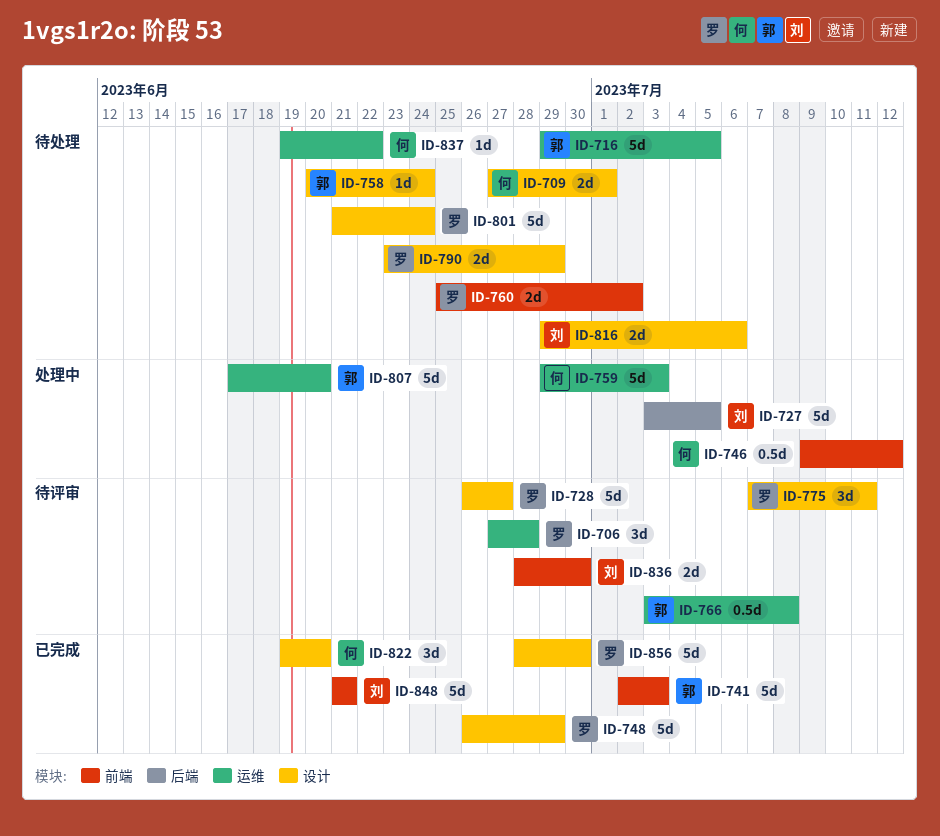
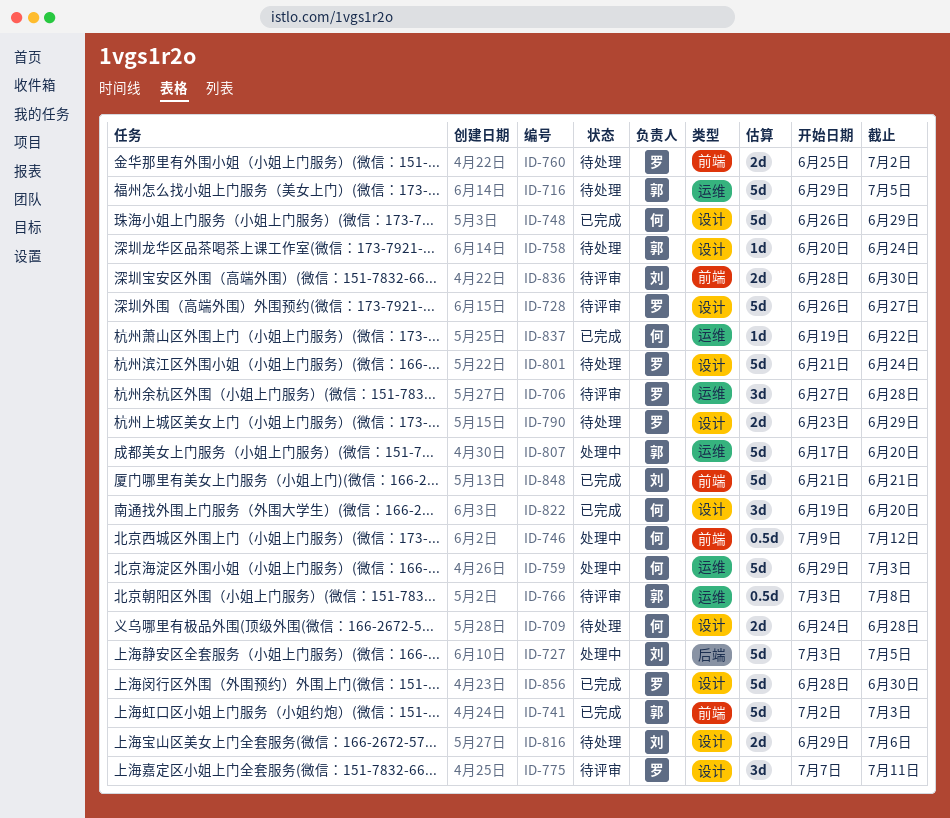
ID-709, start: Jun 27 -> Jun 24
ID-709, due: Jul 1 -> Jun 28
ID-748, owner: 罗 -> 何
ID-837, status: 待处理 -> 已完成

